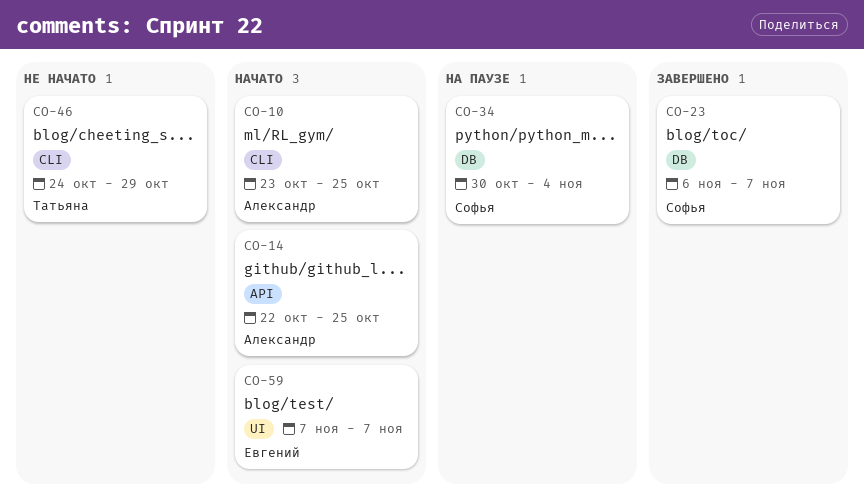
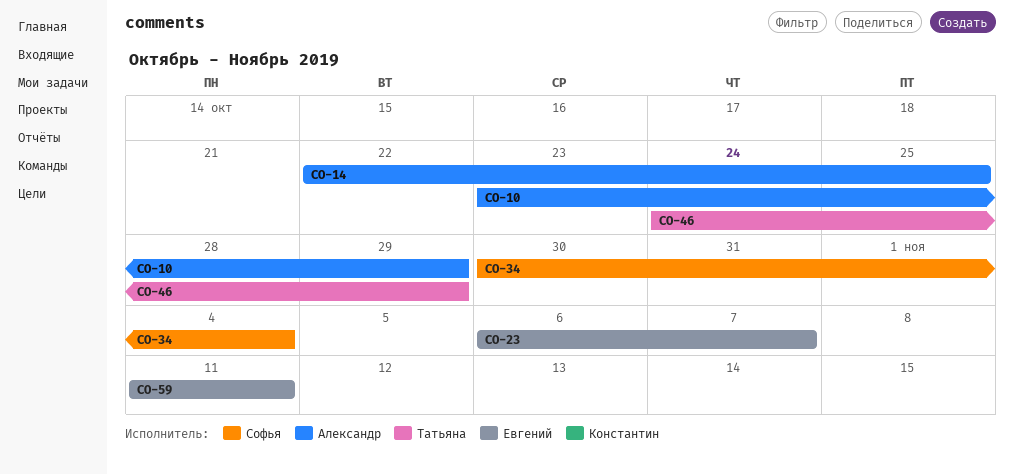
CO-10, due: Oct 25 -> Oct 29
CO-23, owner: Софья -> Евгений
CO-59, start: Nov 7 -> Nov 11
CO-59, due: Nov 7 -> Nov 11

